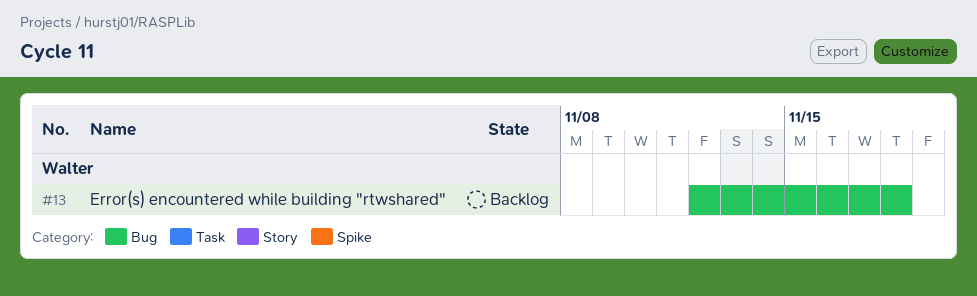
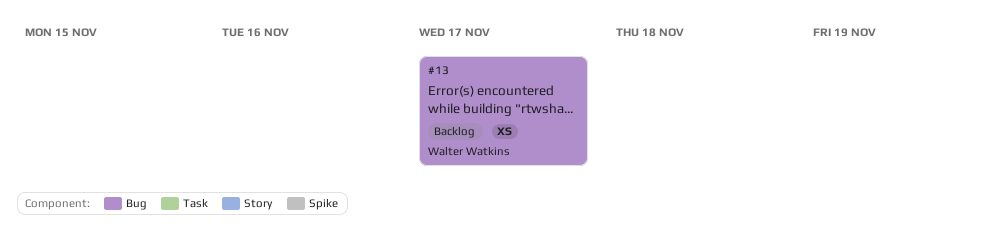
#13, due: Nov 18 -> Nov 17

